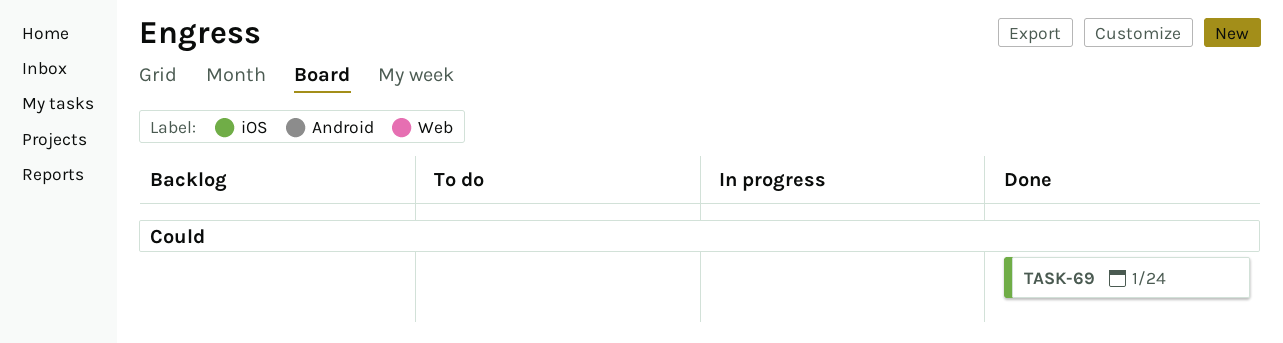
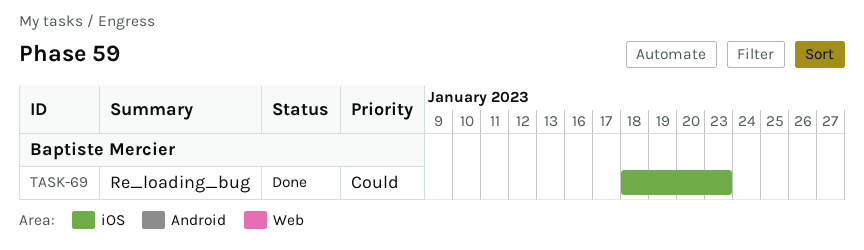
TASK-69, due: Jan 24 -> Jan 23

